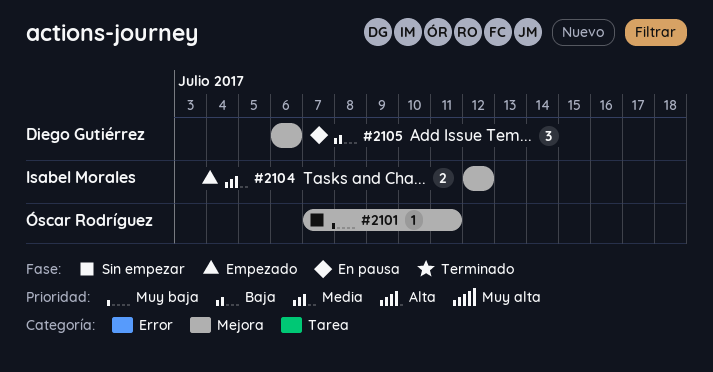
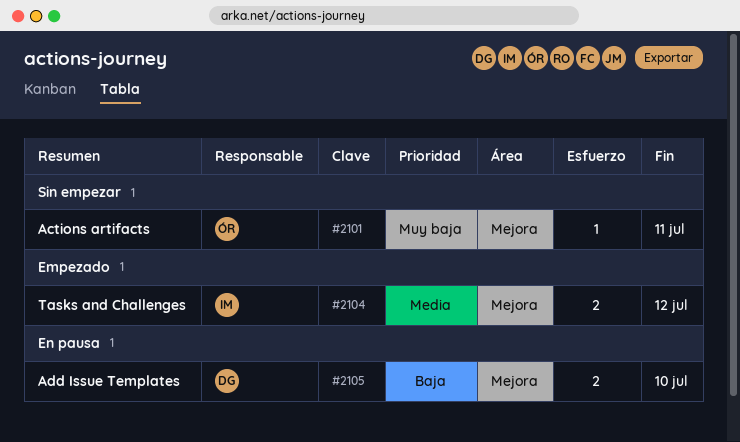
#2105, estimate: 3 -> 2
#2105, due: Jul 6 -> Jul 10

